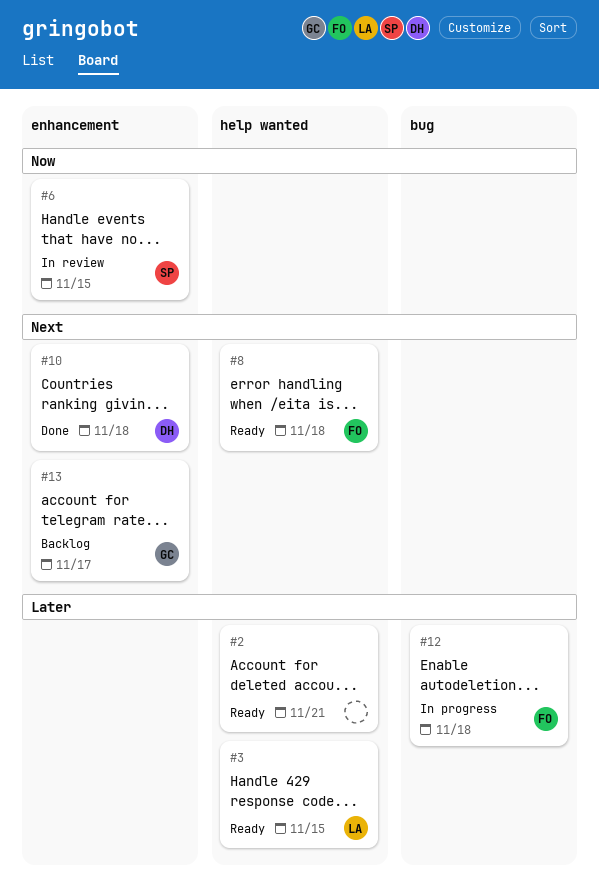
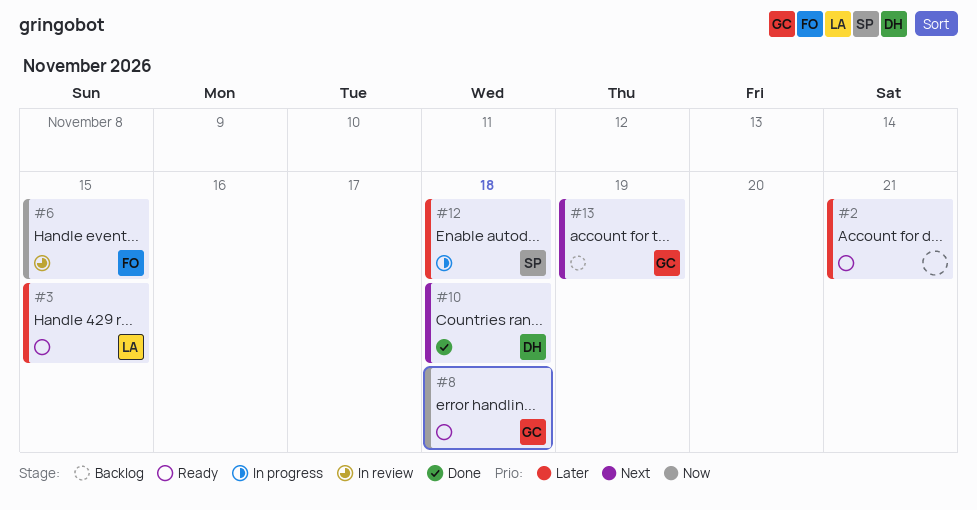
#6, owner: SP -> FO
#8, owner: FO -> GC
#8, priority: Next -> Now
#12, owner: FO -> SP
#13, due: Nov 17 -> Nov 19

